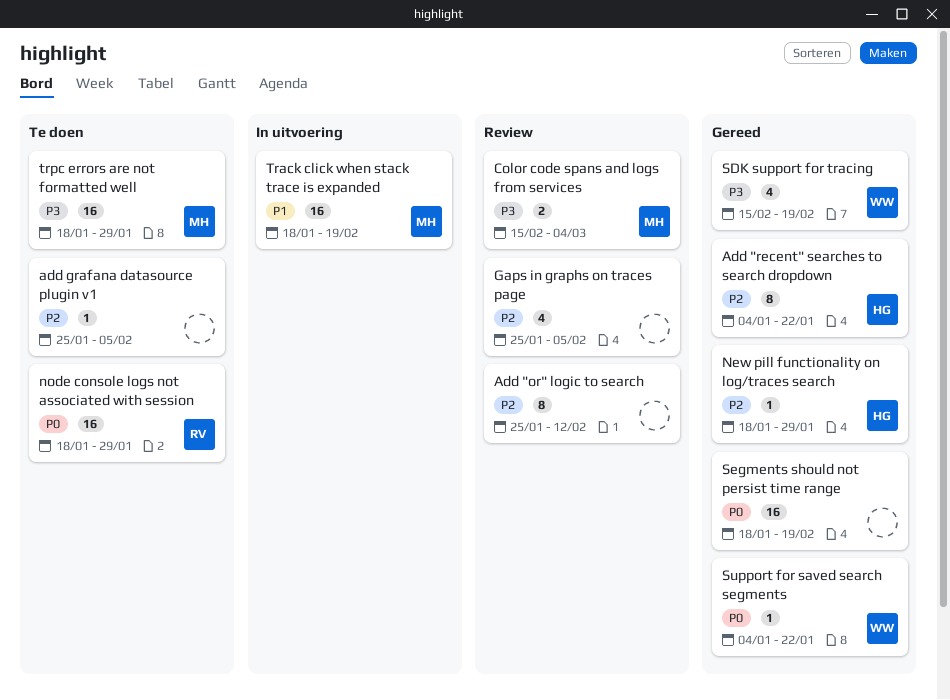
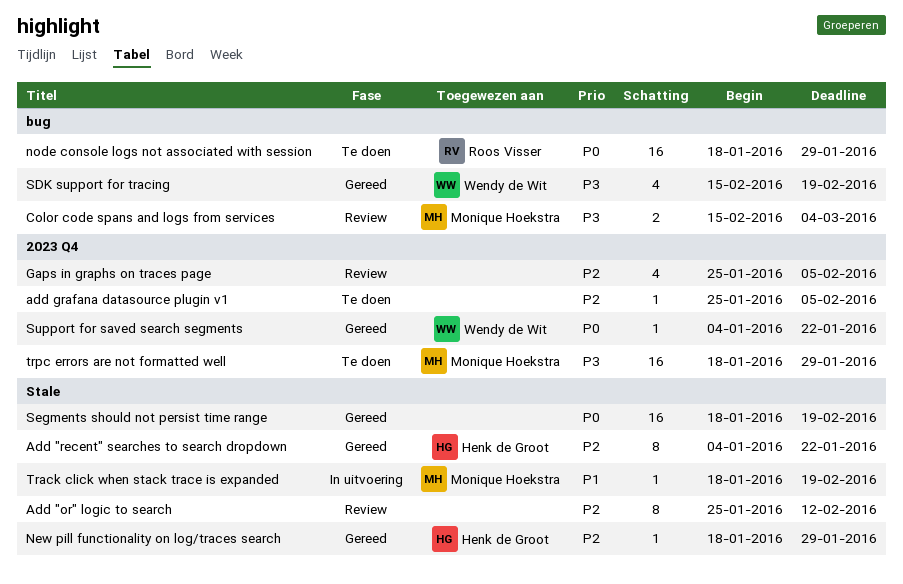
Track click when stack trace is expanded, estimate: 16 -> 1

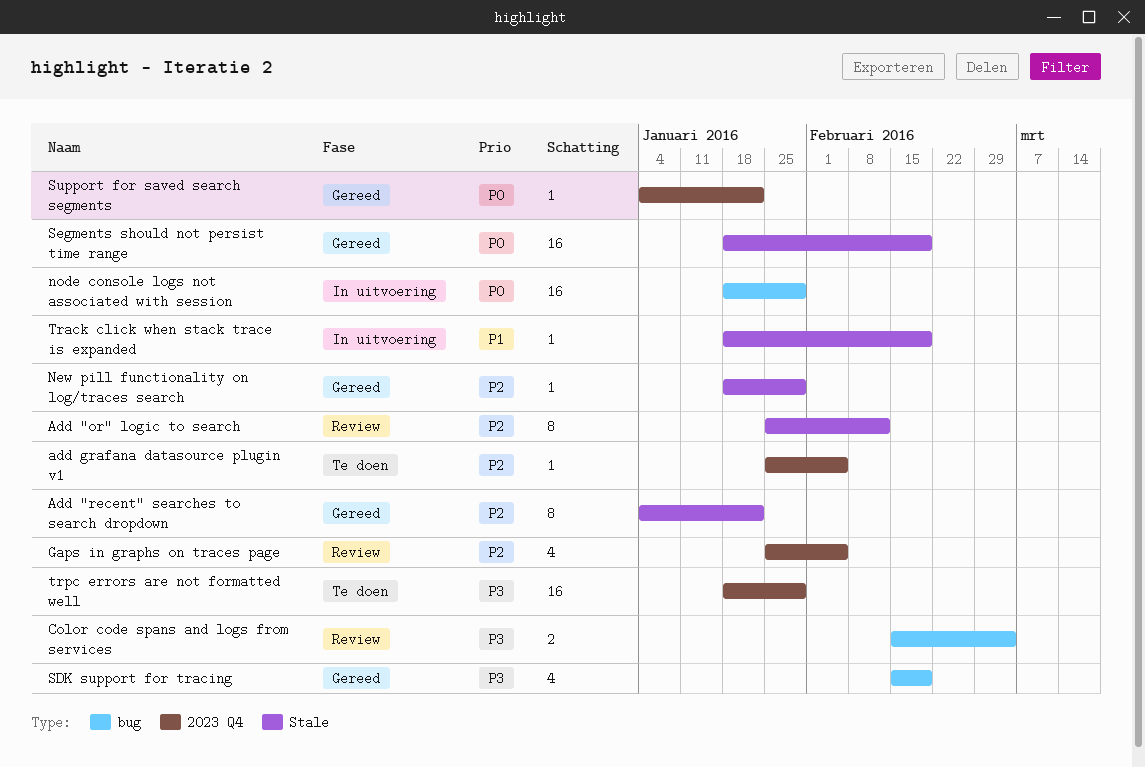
node console logs not associated with session, status: Te doen -> In uitvoering

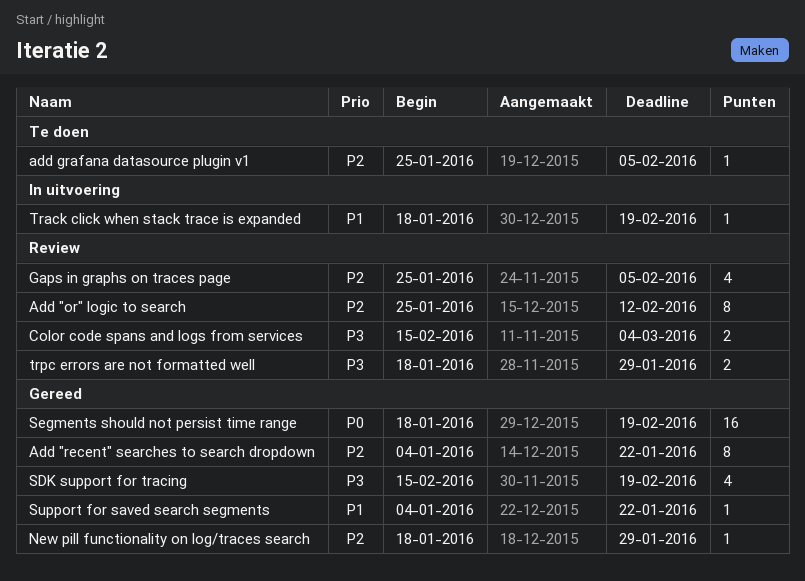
node console logs not associated with session: present -> none
Support for saved search segments, priority: P0 -> P1
trpc errors are not formatted well, status: Te doen -> Review
trpc errors are not formatted well, estimate: 16 -> 2

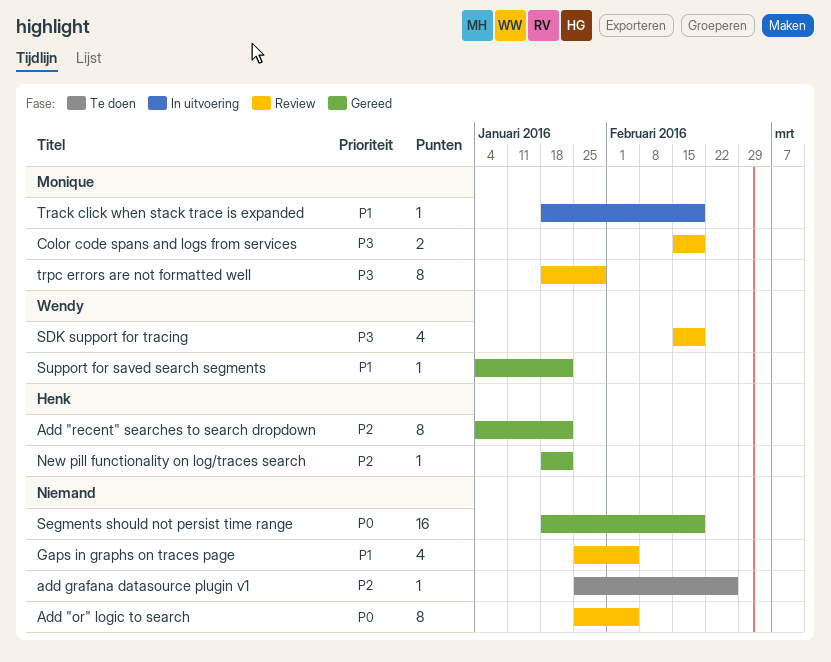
Add "or" logic to search, priority: P2 -> P0
Add "or" logic to search, due: Feb 12 -> Feb 5
add grafana datasource plugin v1, due: Feb 5 -> Feb 26
Color code spans and logs from services, due: Mar 4 -> Feb 19
Gaps in graphs on traces page, priority: P2 -> P1
New pill functionality on log/traces search, due: Jan 29 -> Jan 22
SDK support for tracing, status: Gereed -> Review
trpc errors are not formatted well, estimate: 2 -> 8

